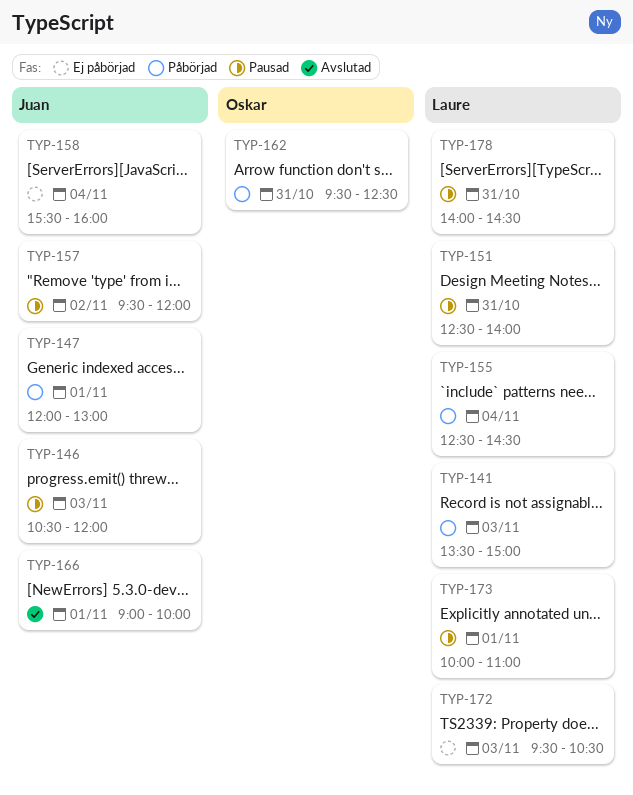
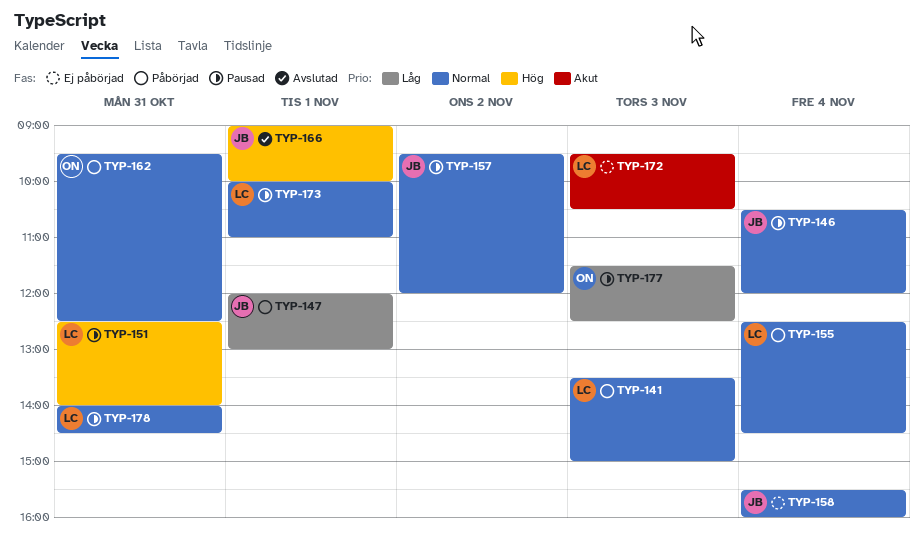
TYP-146, day: Nov 3 -> Nov 4
TYP-177: none -> present

